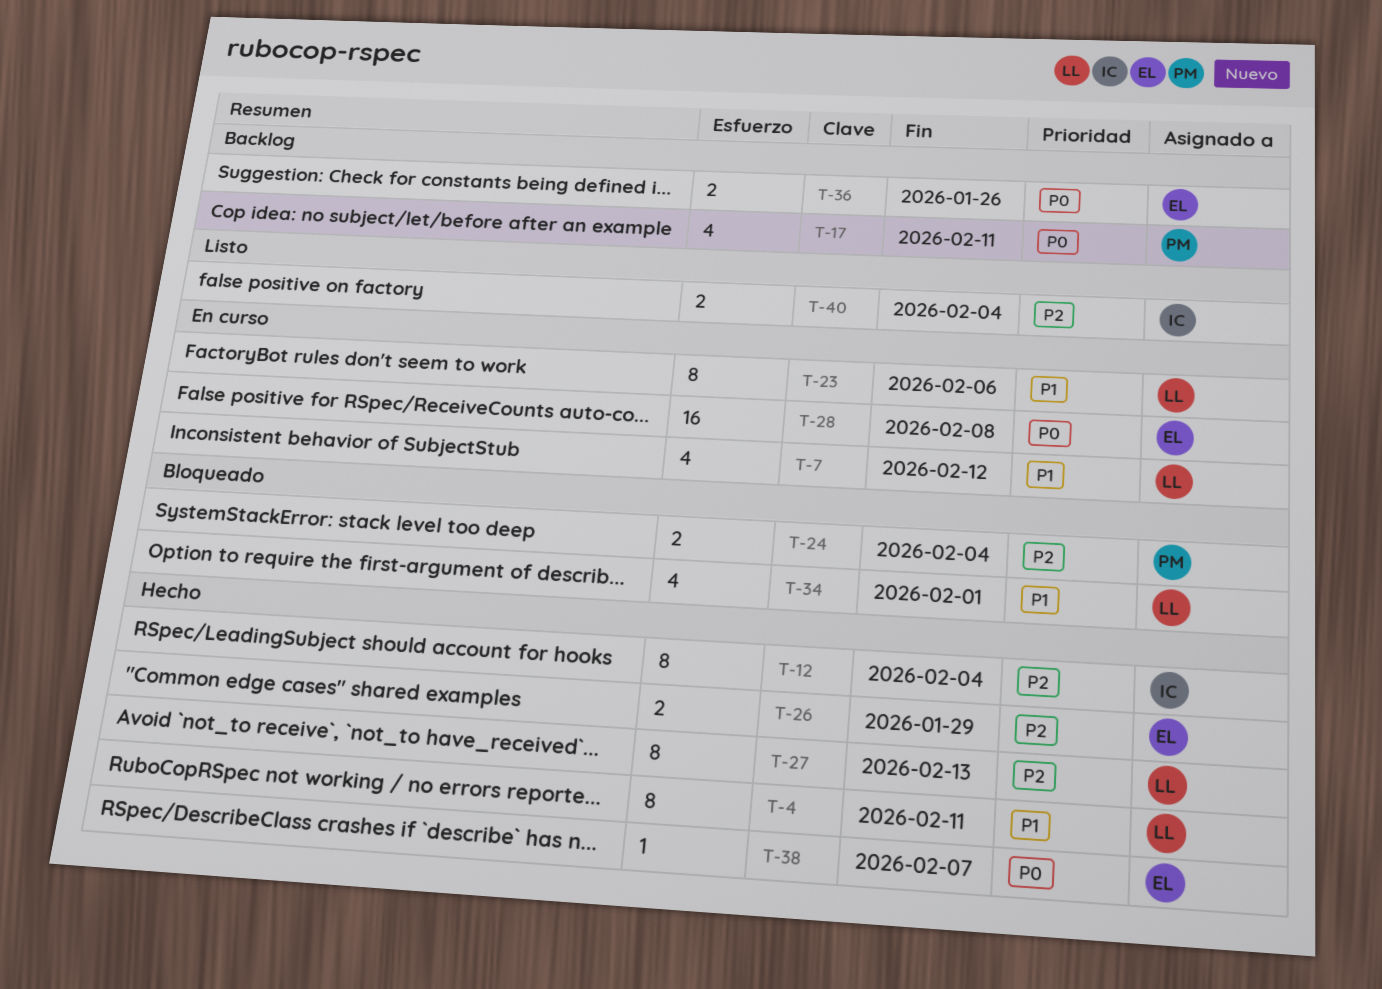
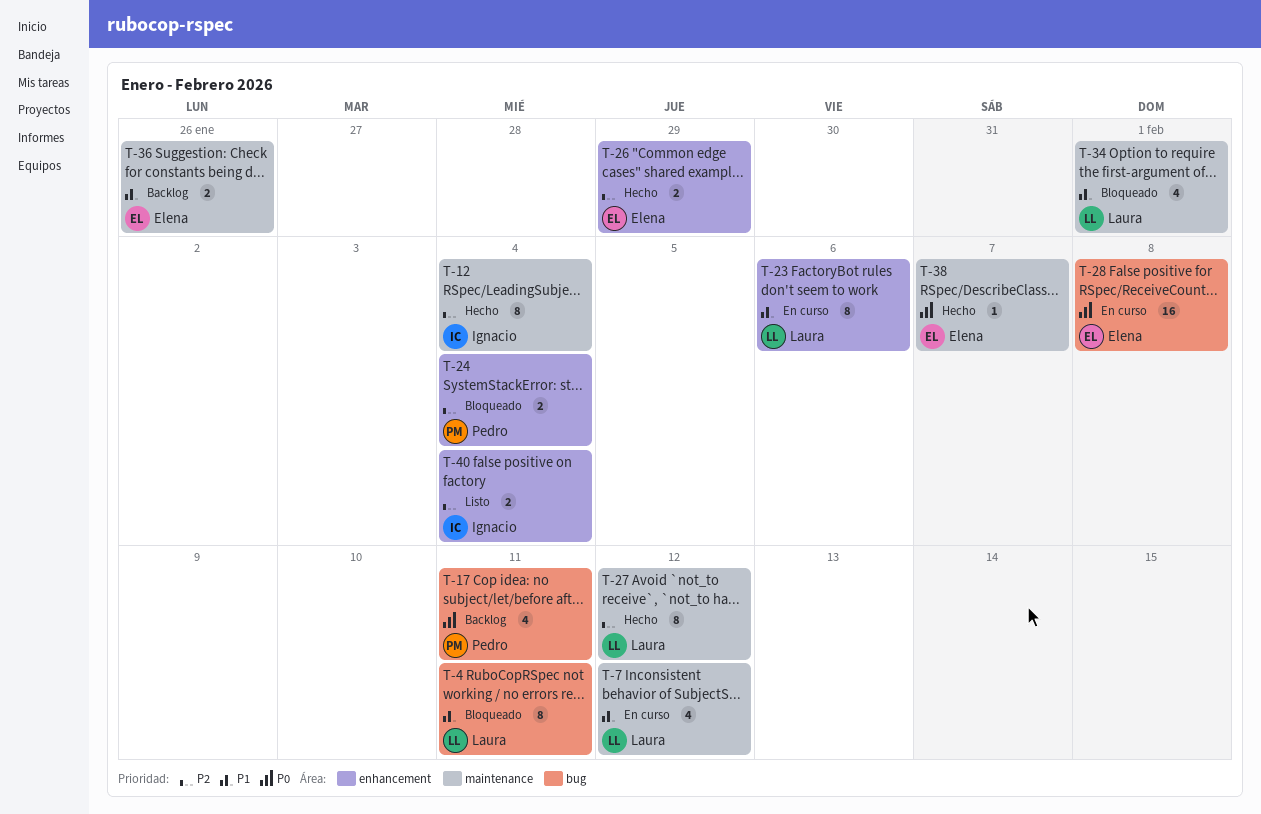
T-4, status: Hecho -> Bloqueado
T-27, due: Feb 13 -> Feb 12
T-36, priority: P0 -> P1

